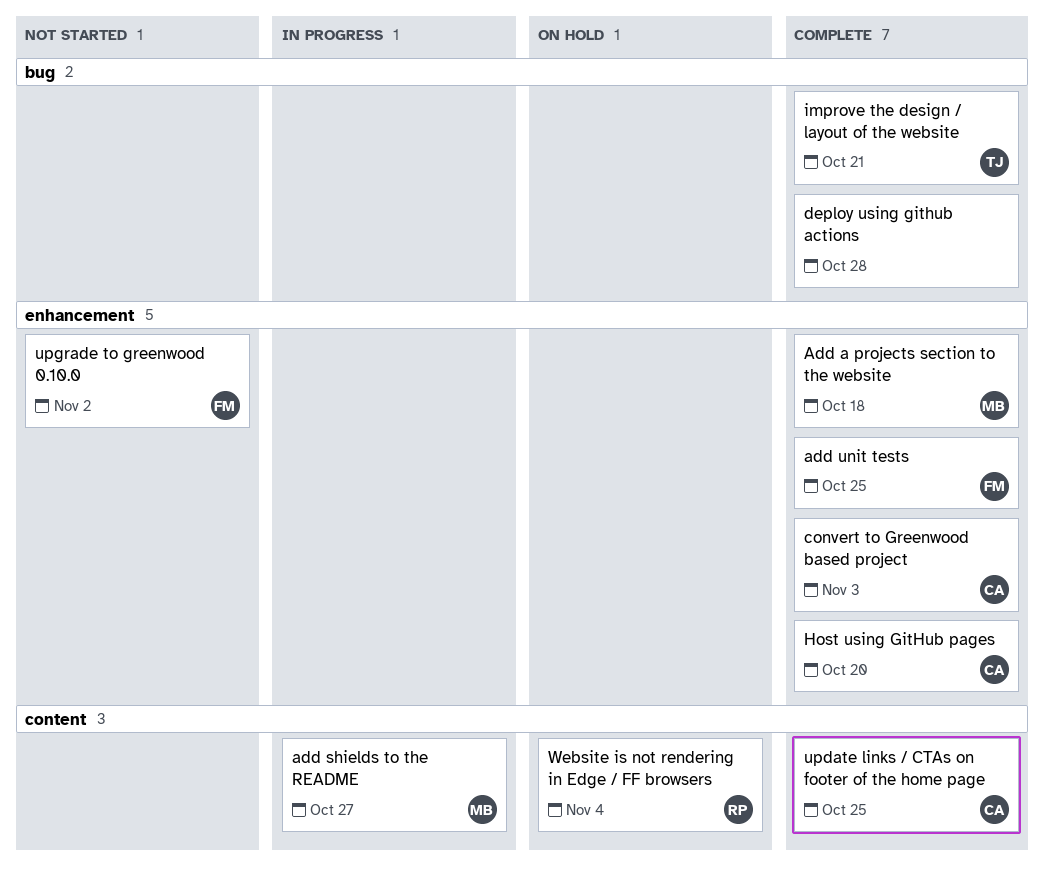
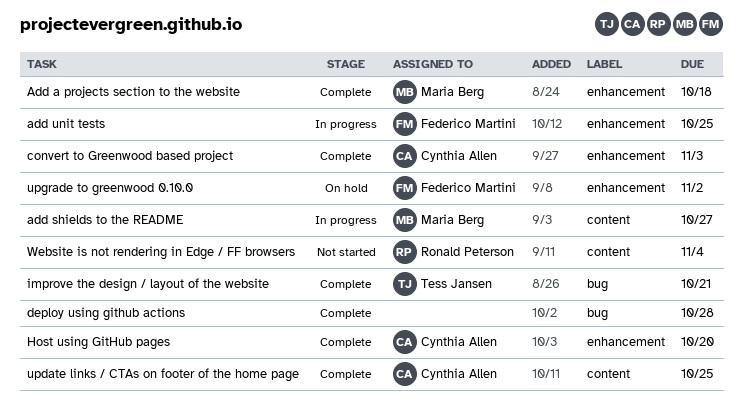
add unit tests, status: Complete -> In progress
upgrade to greenwood 0.10.0, status: Not started -> On hold
Website is not rendering in Edge / FF browsers, status: On hold -> Not started

